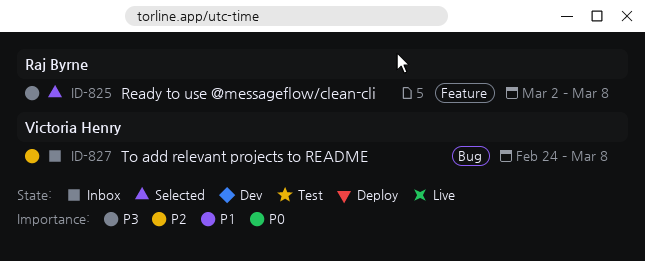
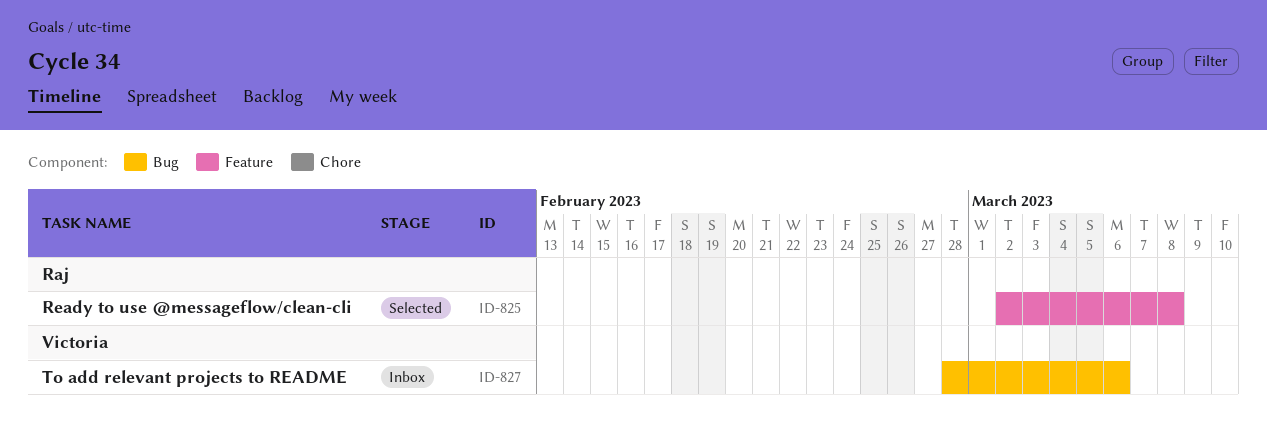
ID-827, start: Feb 24 -> Feb 28
ID-827, due: Mar 8 -> Mar 6

